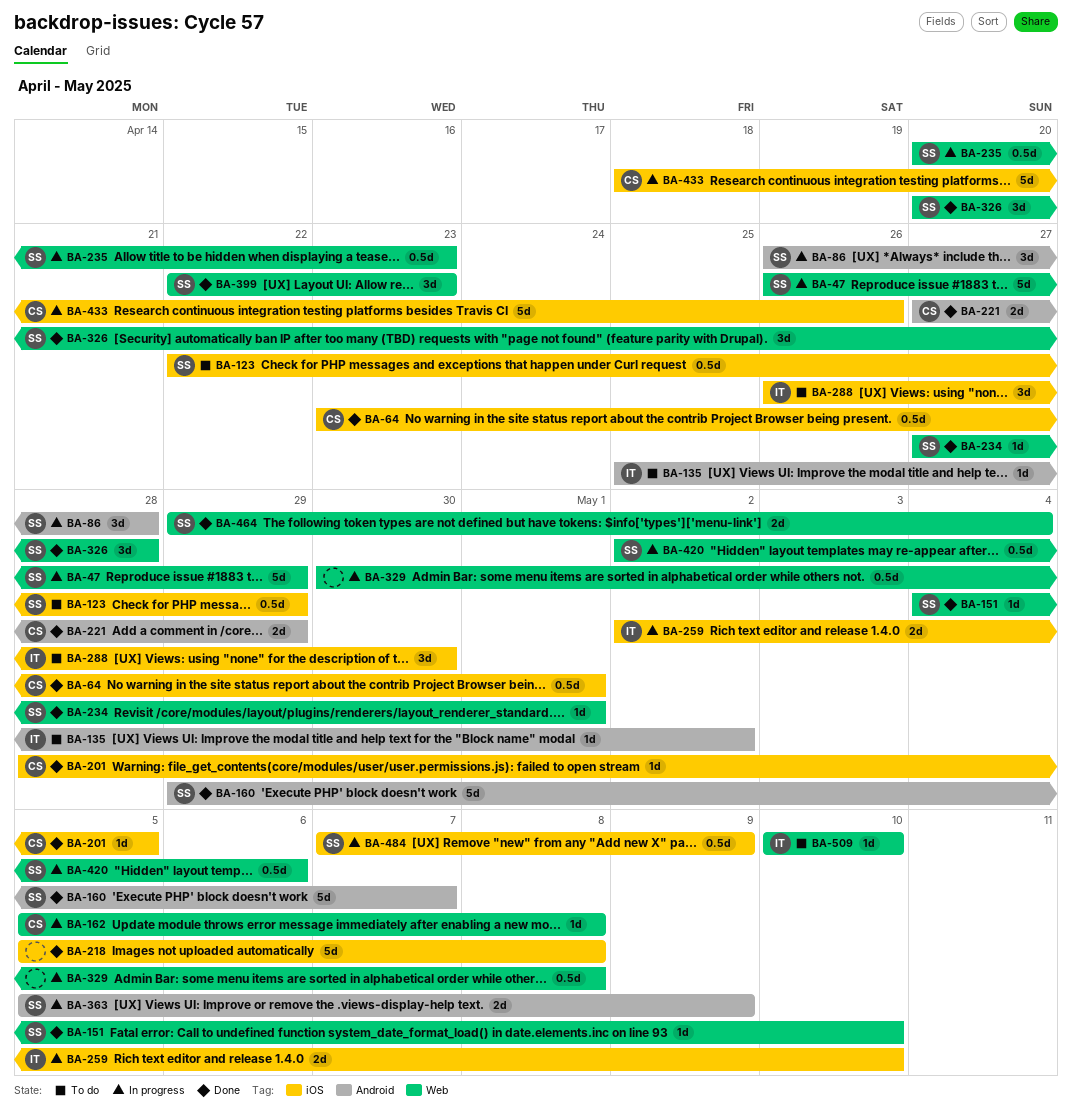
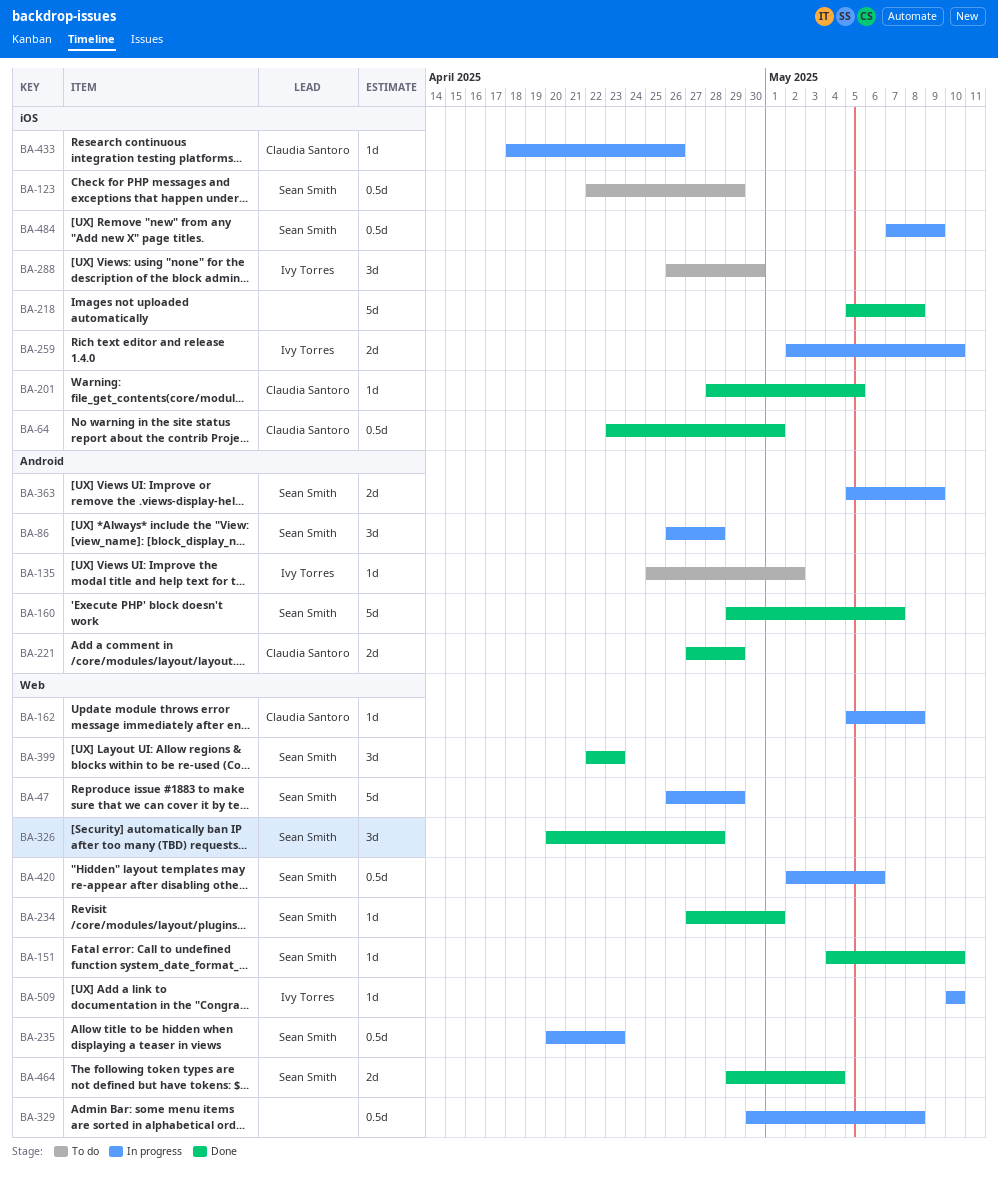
BA-433, estimate: 5d -> 1d
BA-509, status: To do -> In progress

